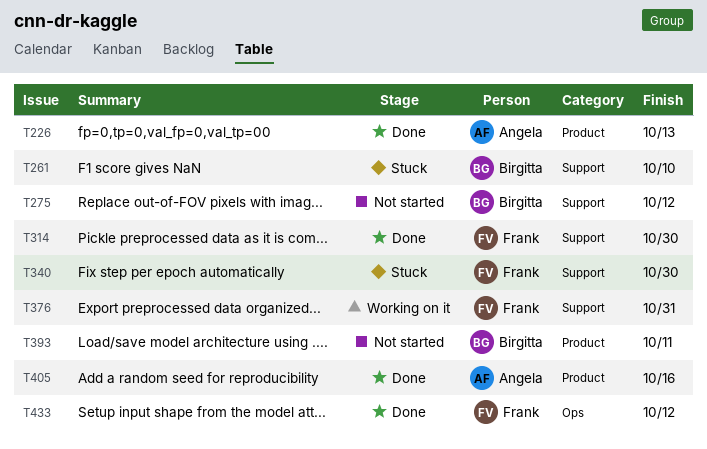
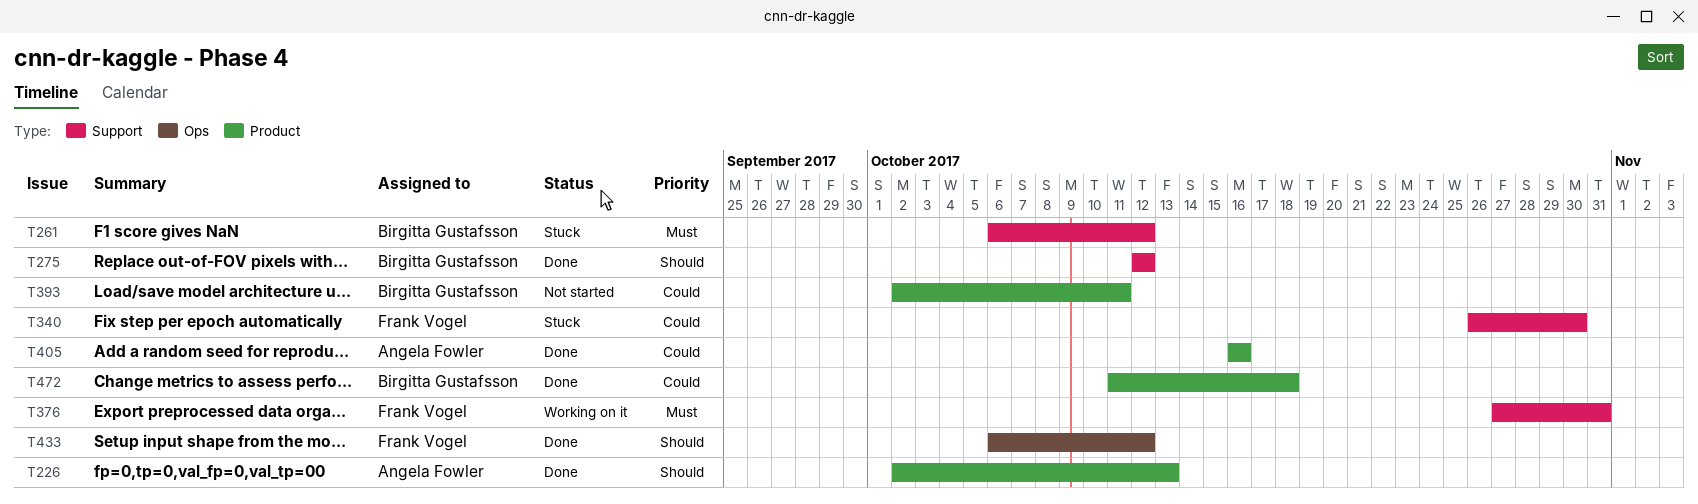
T261, due: Oct 10 -> Oct 12
T275, status: Not started -> Done
T314: present -> none
T472: none -> present

